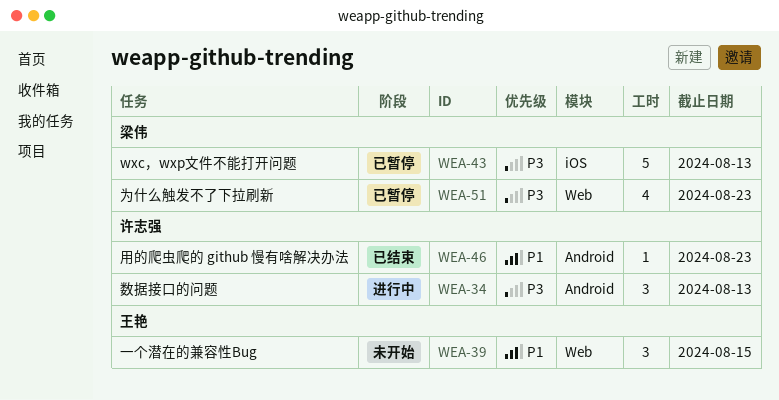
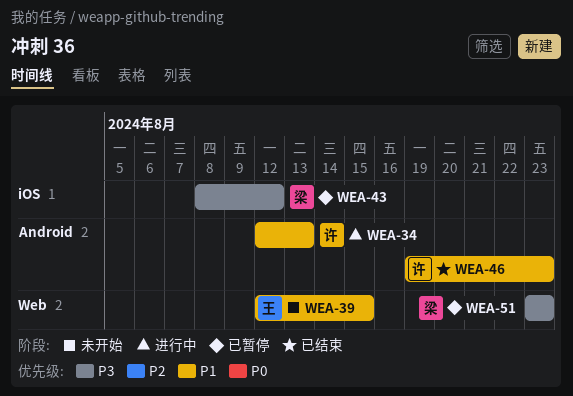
WEA-34, priority: P3 -> P1
WEA-43, due: Aug 13 -> Aug 12

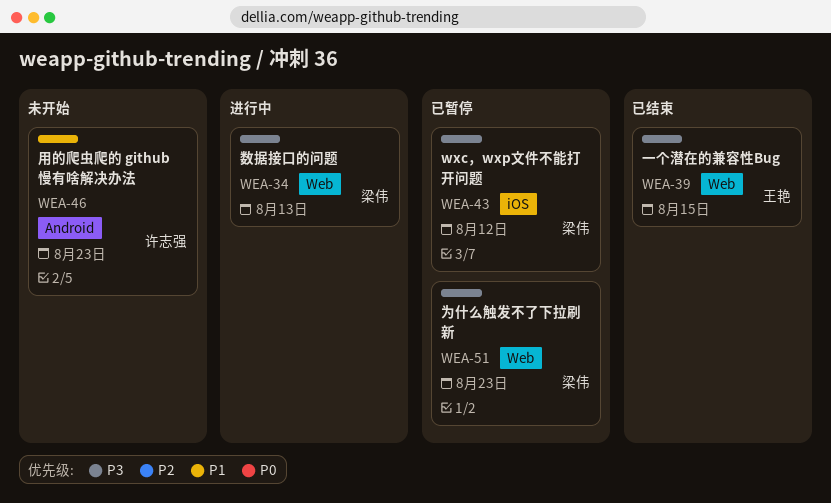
WEA-34, owner: 许志强 -> 梁伟
WEA-34, priority: P1 -> P3
WEA-34, label: Android -> Web
WEA-39, status: 未开始 -> 已结束
WEA-39, priority: P1 -> P3
WEA-46, status: 已结束 -> 未开始

